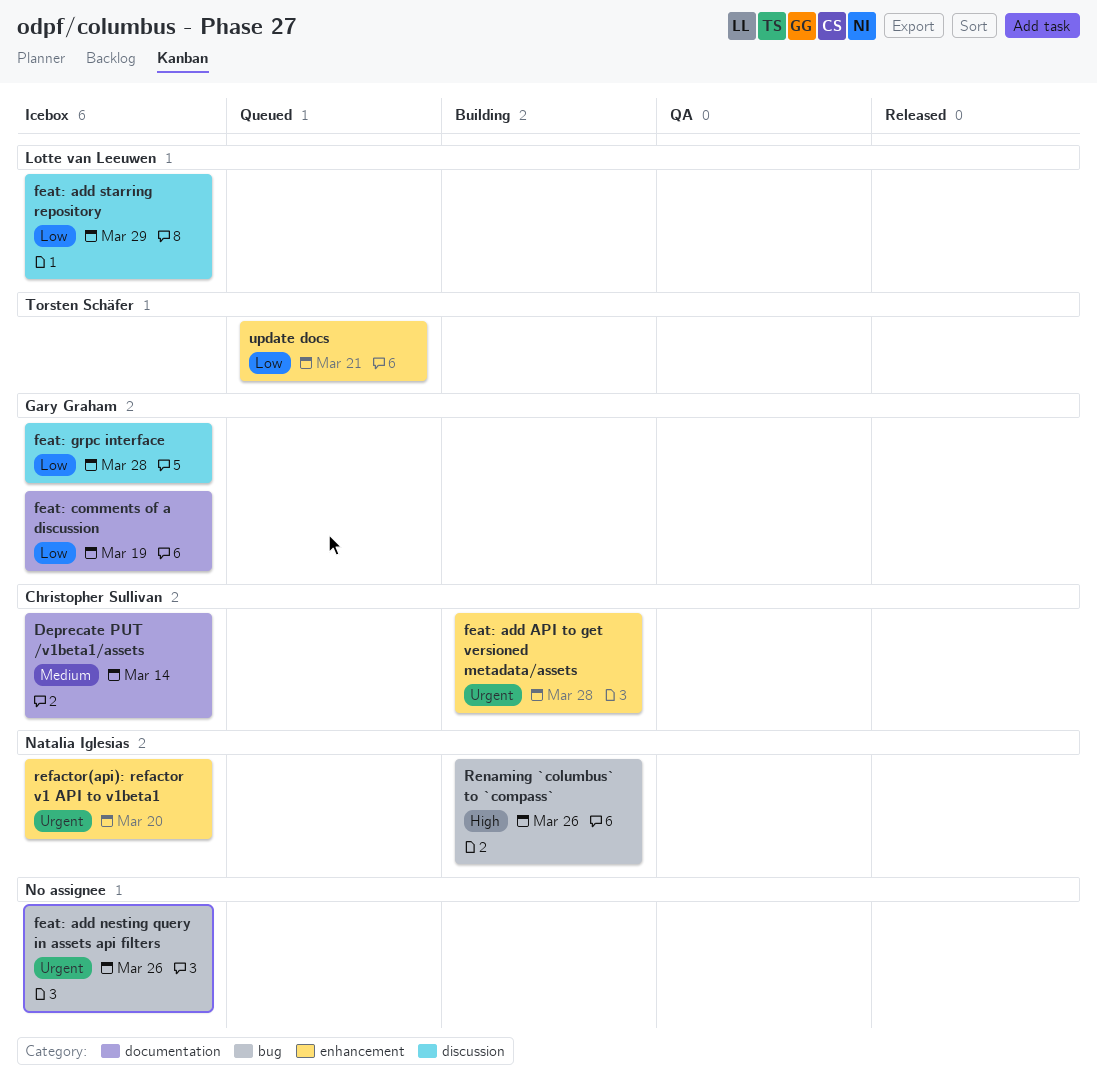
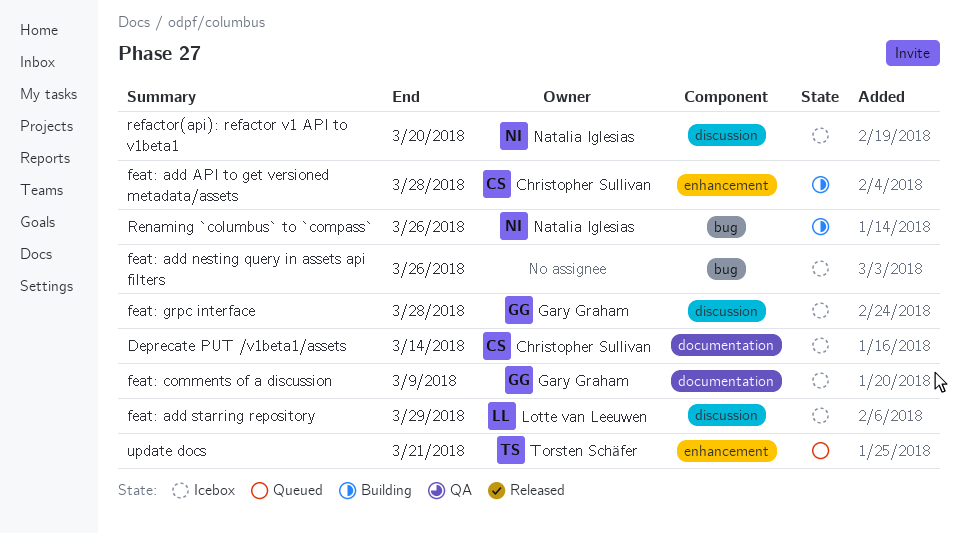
feat: comments of a discussion, due: Mar 19 -> Mar 9
refactor(api): refactor v1 API to v1beta1, label: enhancement -> discussion

